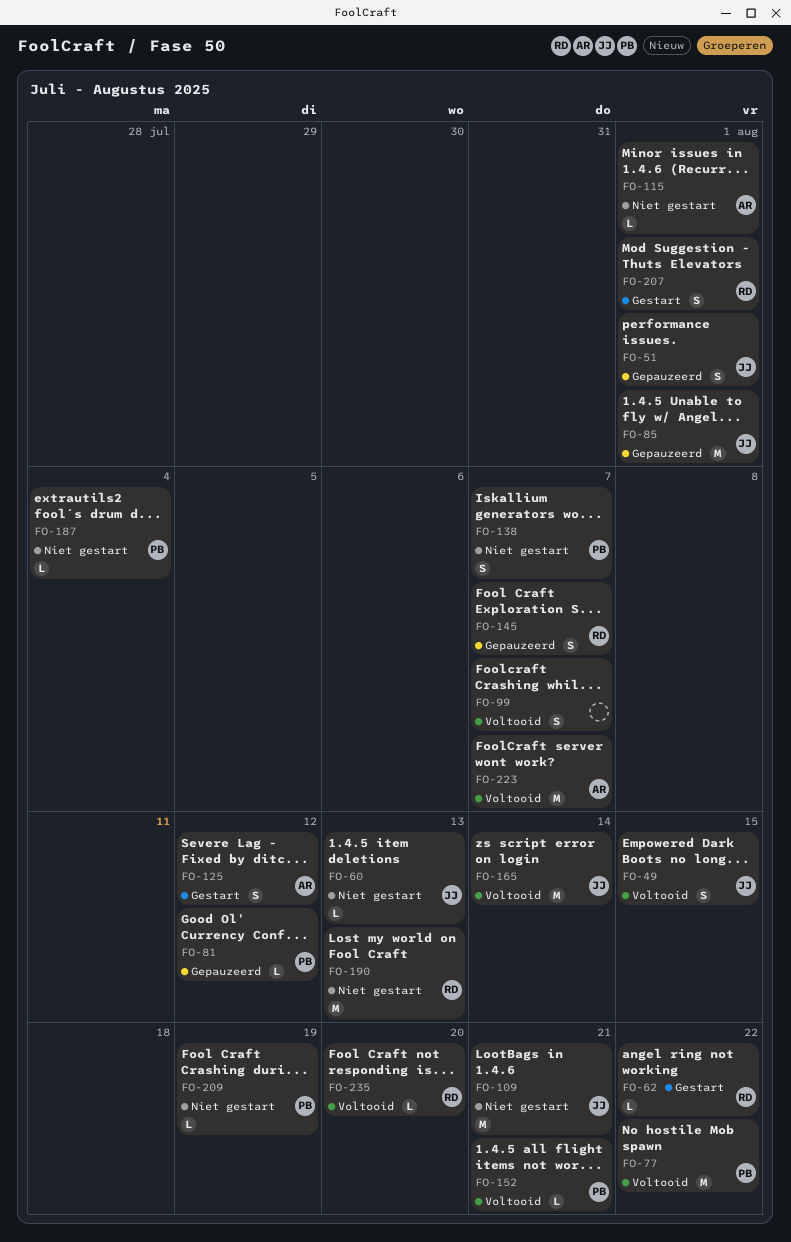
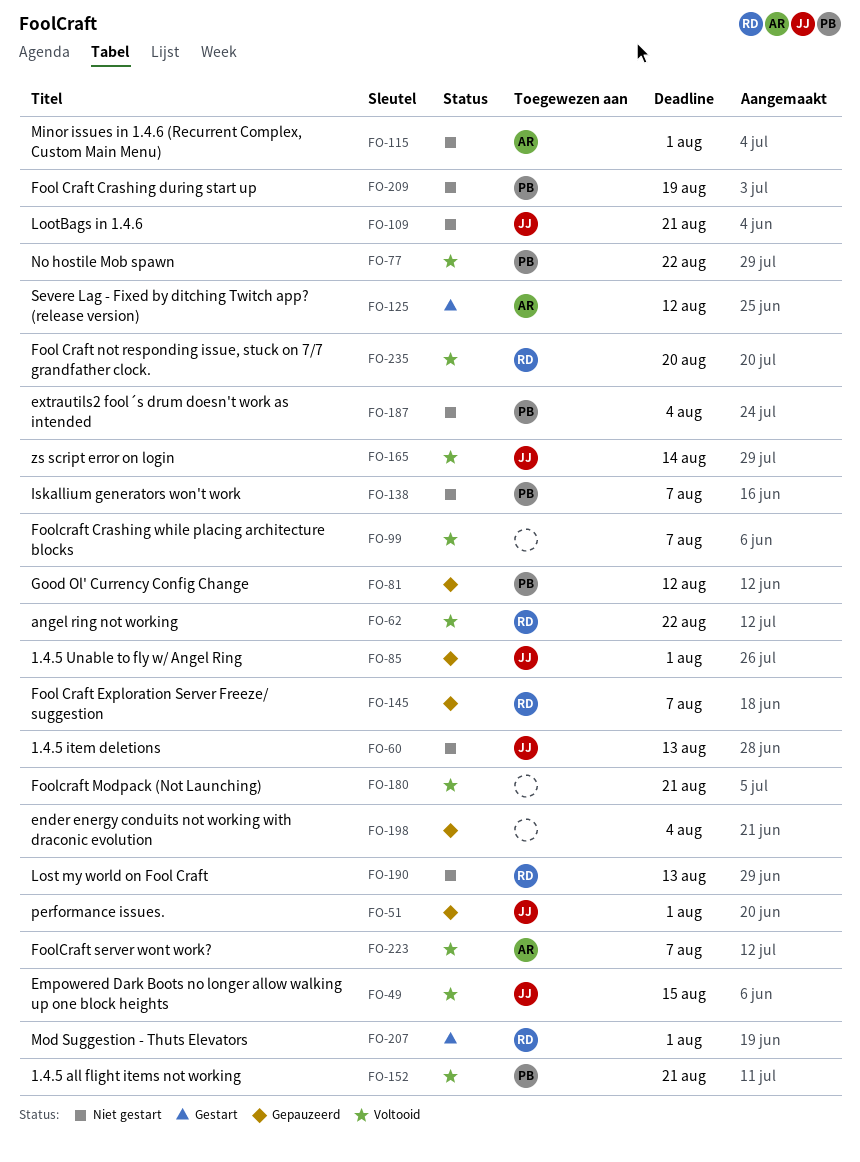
FO-62, status: Gestart -> Voltooid
FO-180: none -> present
FO-198: none -> present

